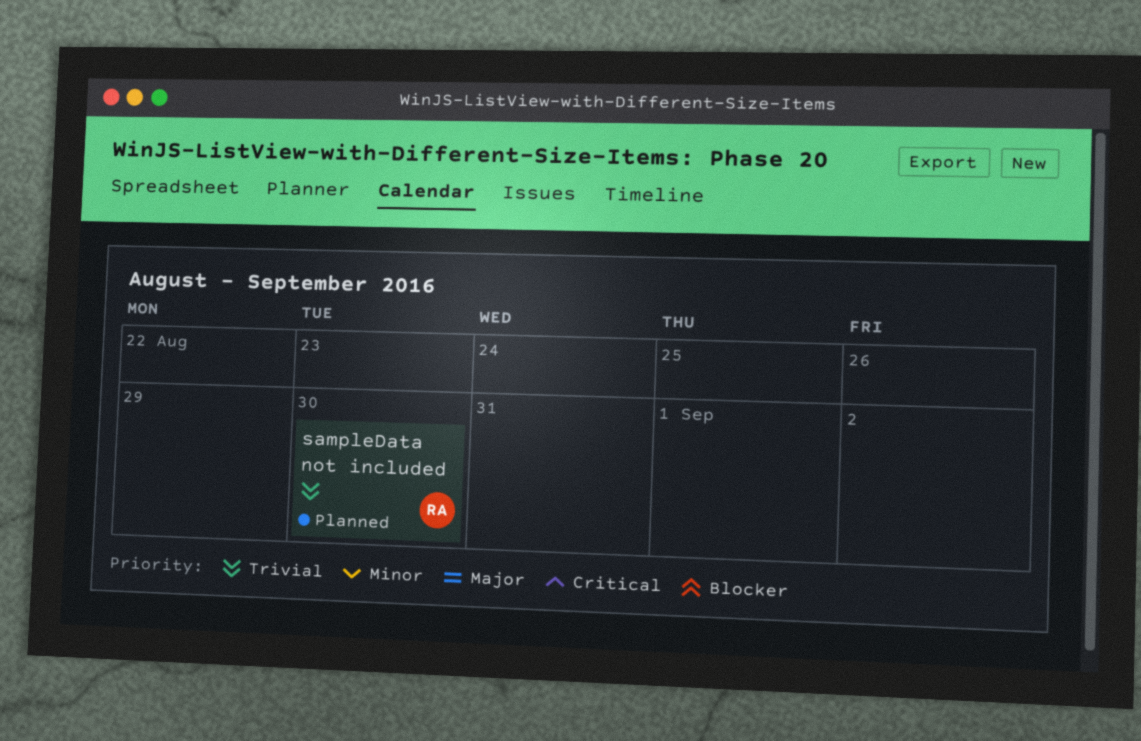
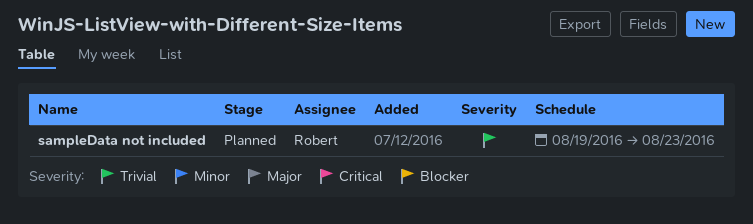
sampleData not included, due: Aug 30 -> Aug 23

